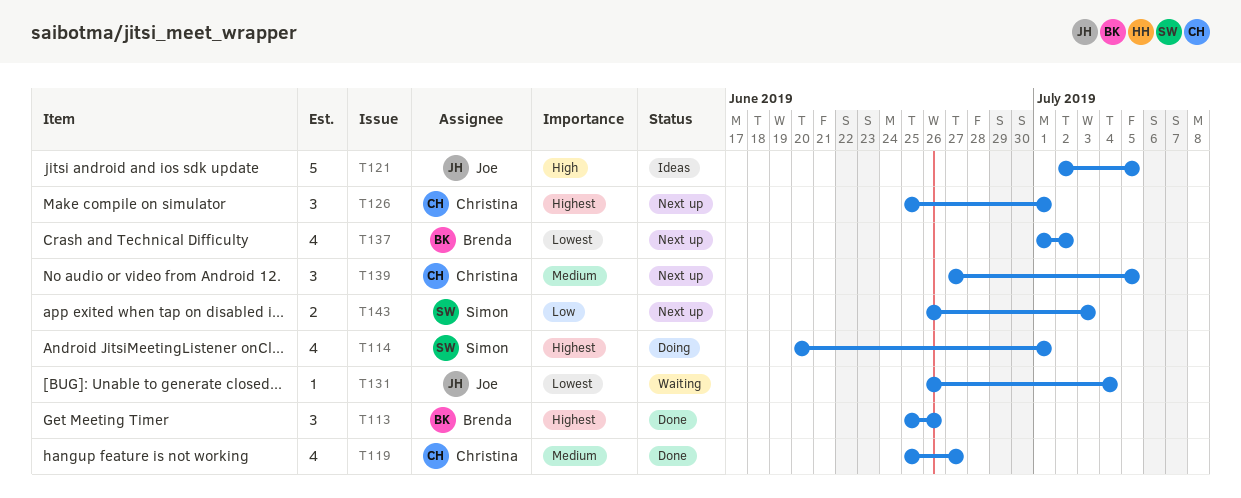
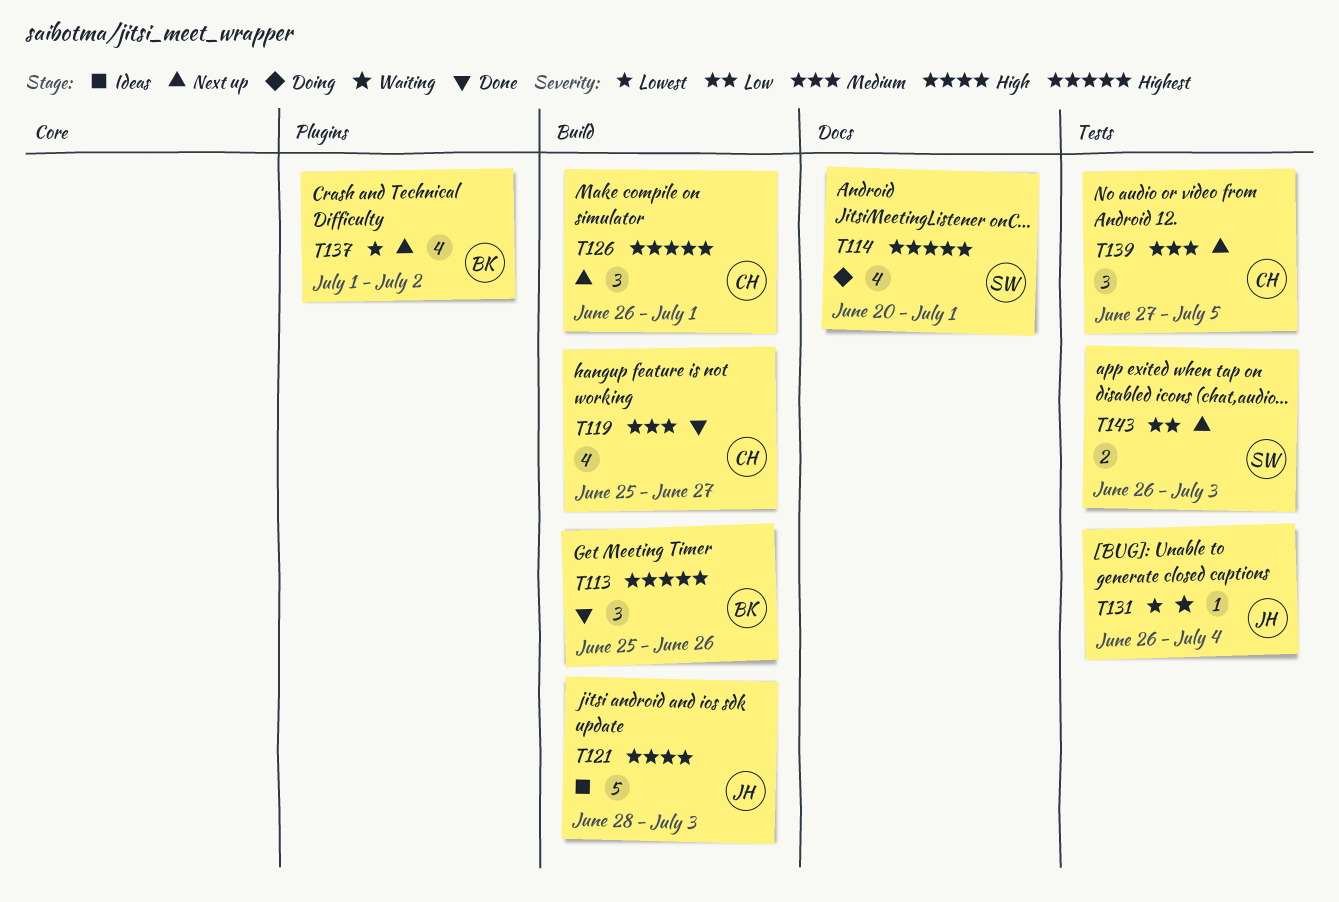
T121, start: Jul 2 -> Jun 28
T121, due: Jul 5 -> Jul 3
T126, start: Jun 25 -> Jun 26

